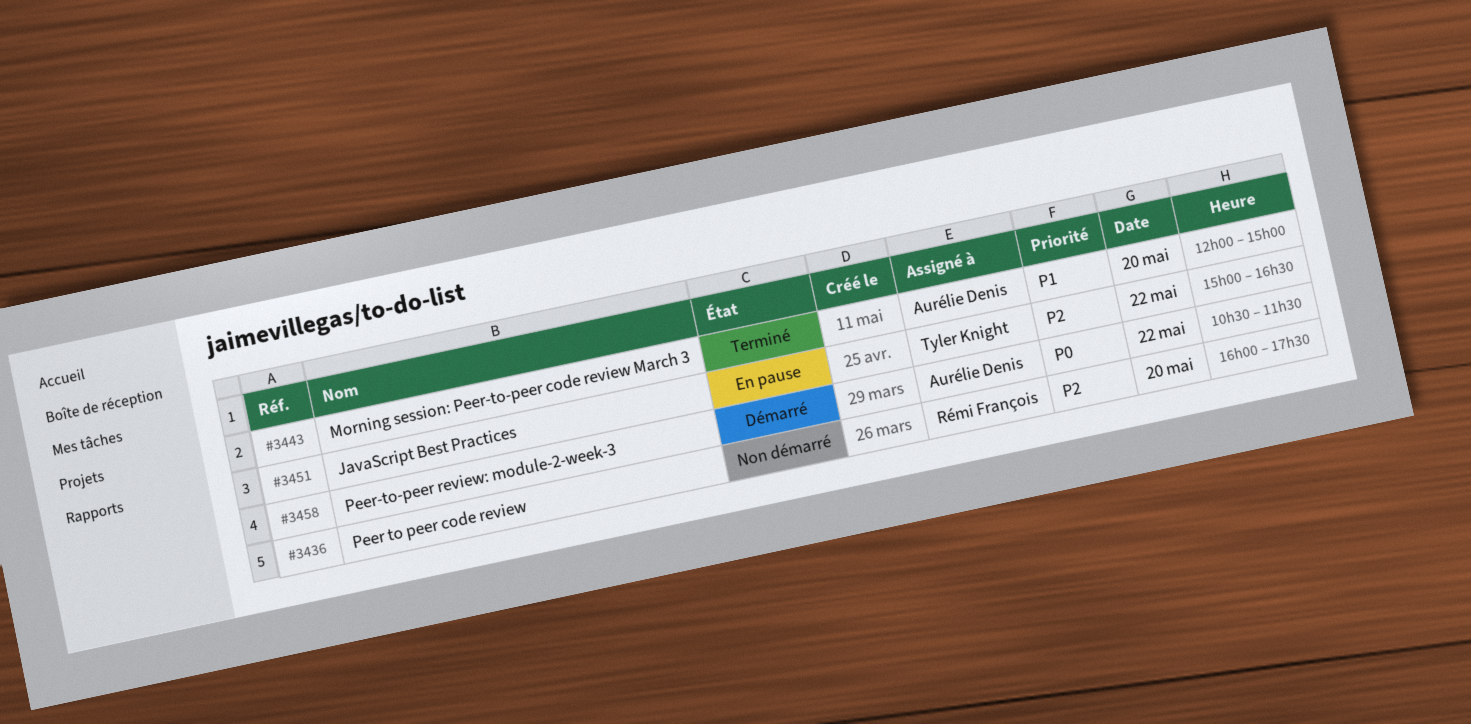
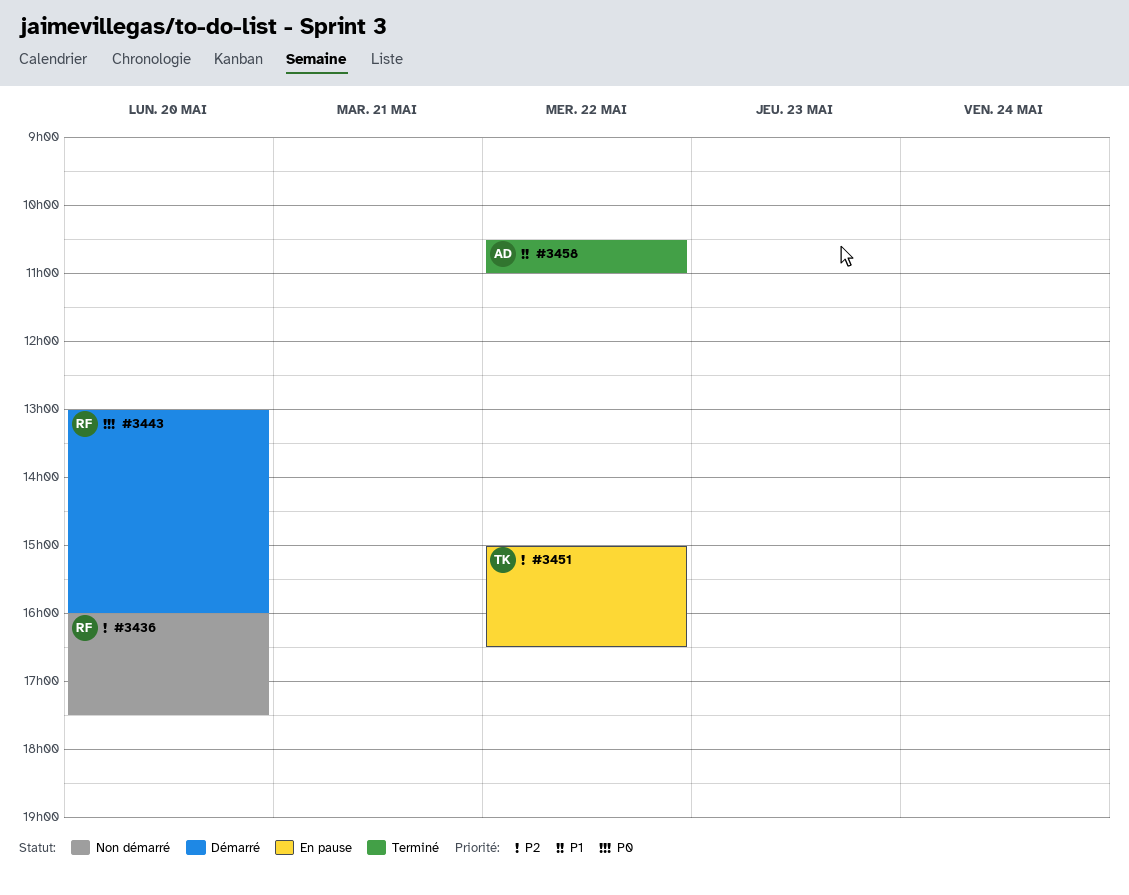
#3443, status: Terminé -> Démarré
#3443, owner: Aurélie Denis -> Rémi François
#3443, priority: P1 -> P0
#3443, begins: 12:00 -> 13:00
#3443, ends: 15:00 -> 16:00
#3458, status: Démarré -> Terminé
#3458, priority: P0 -> P1
#3458, ends: 11:30 -> 11:00

